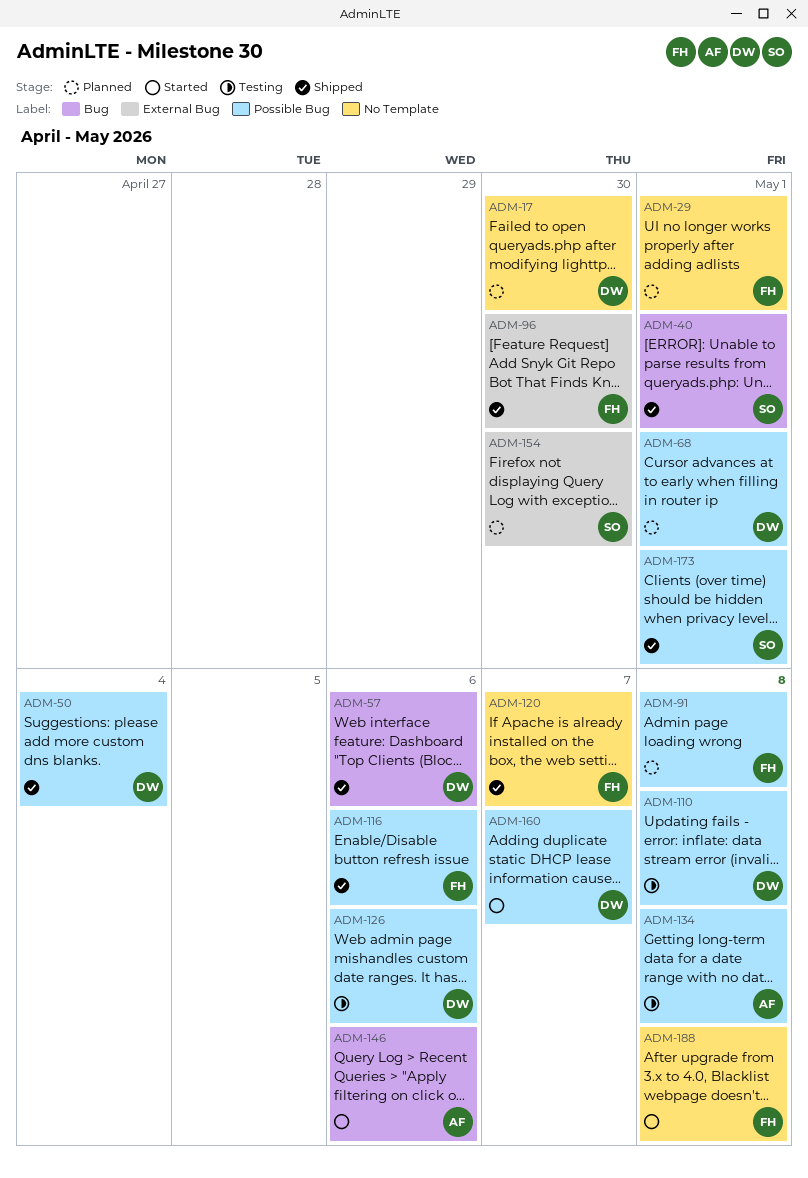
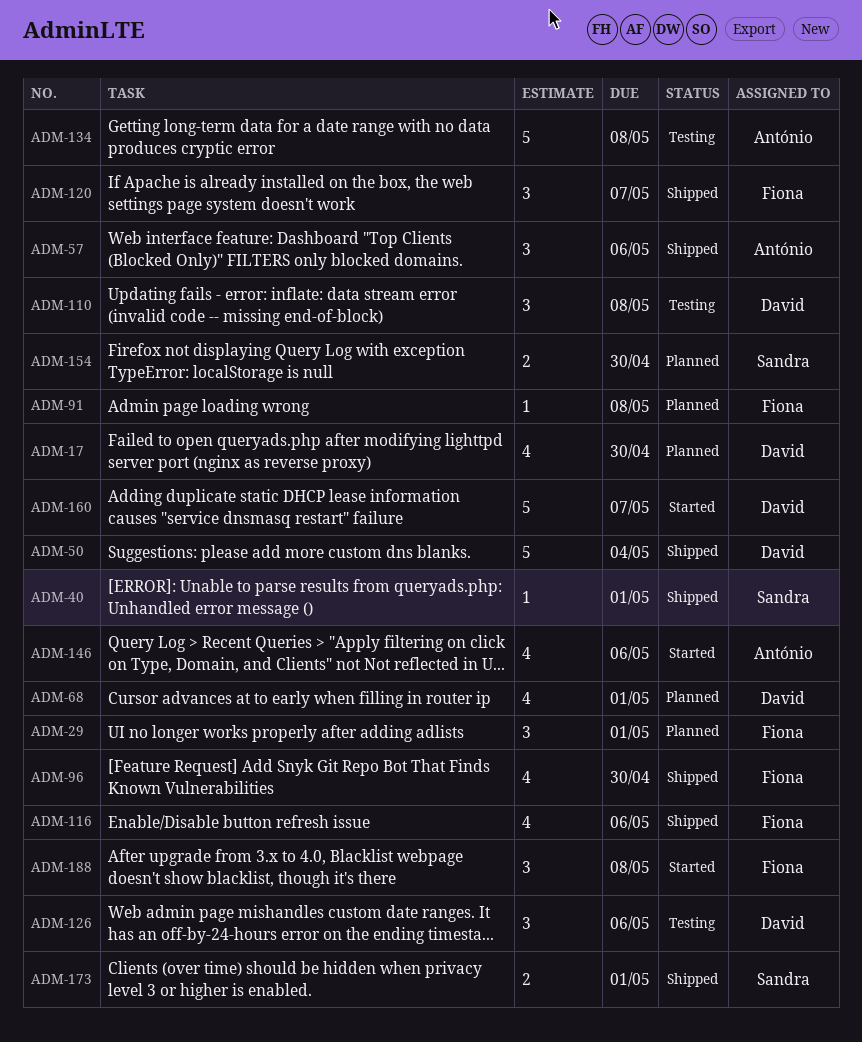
ADM-57, owner: David -> António

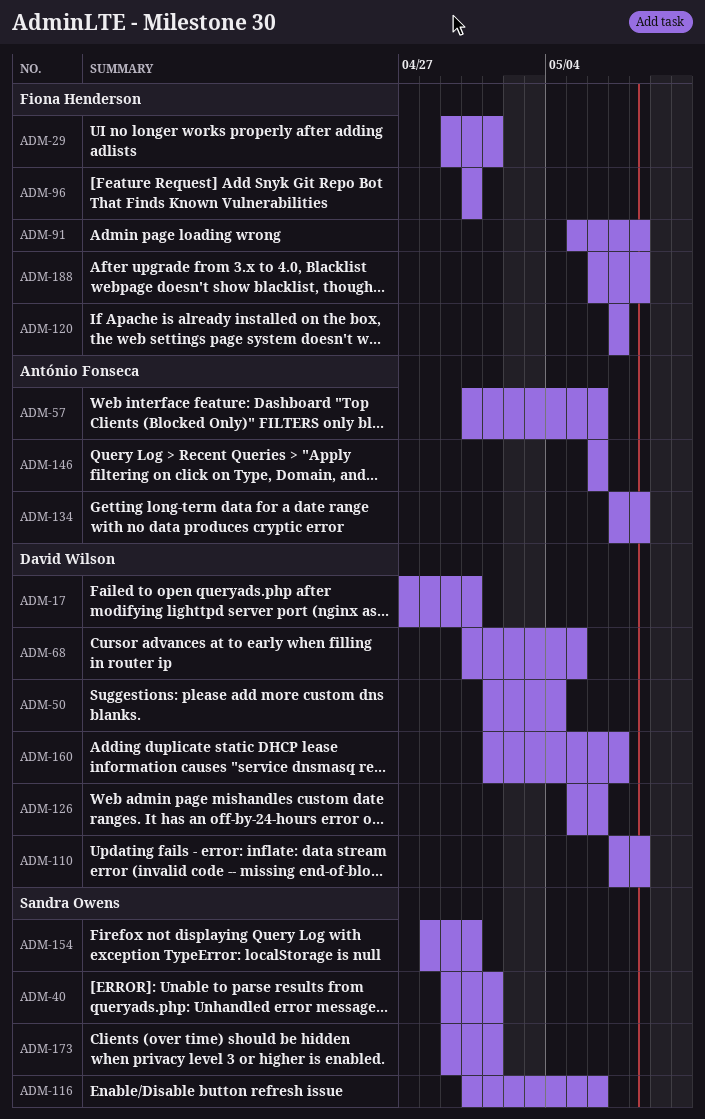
ADM-68, due: May 1 -> May 5
ADM-116, owner: Fiona Henderson -> Sandra Owens

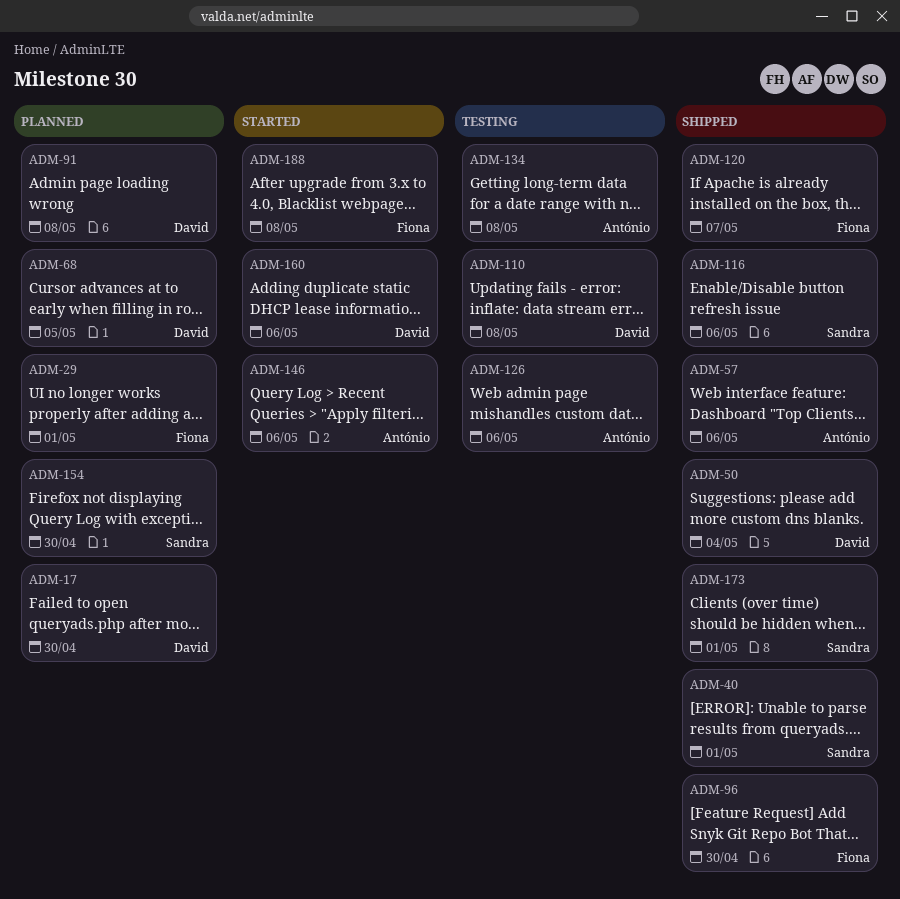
ADM-91, owner: Fiona Henderson -> David Wilson
ADM-126, owner: David Wilson -> António Fonseca
ADM-160, due: May 7 -> May 6

